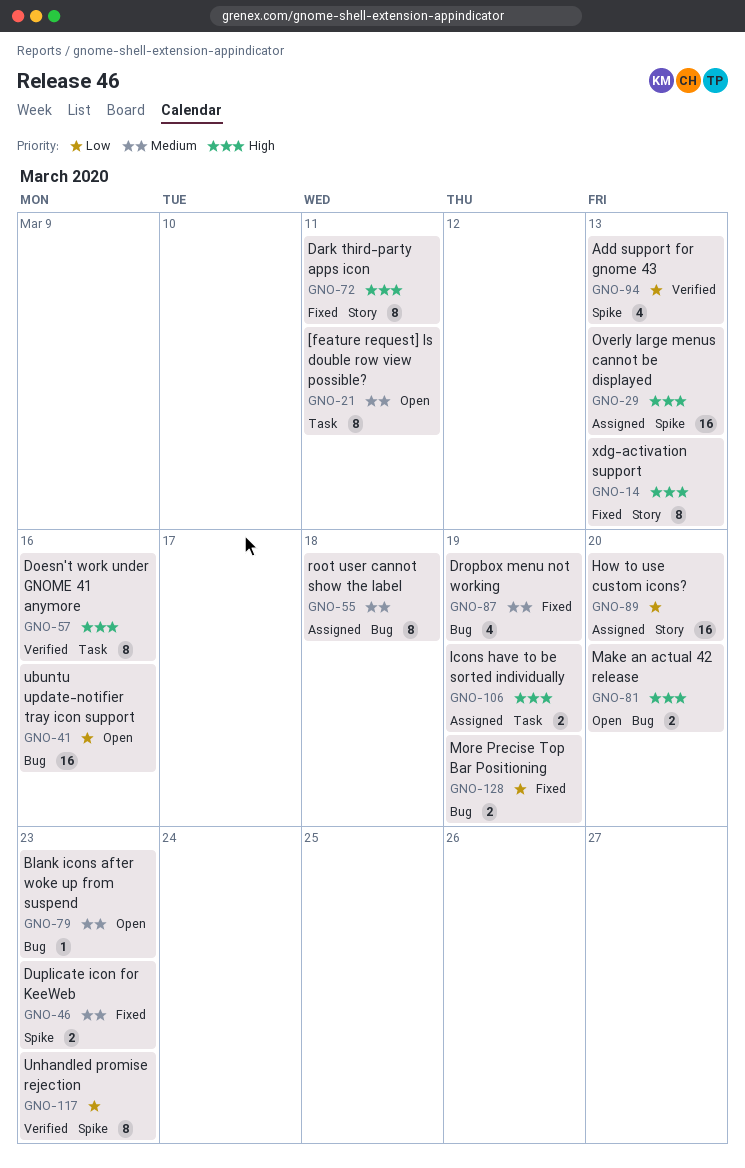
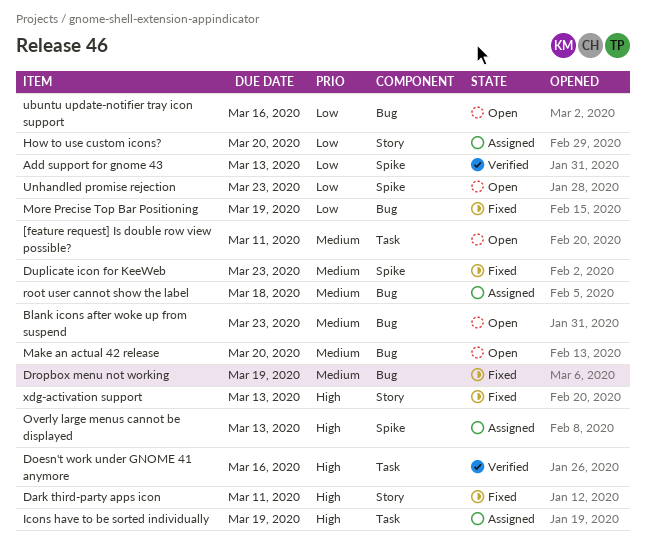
Make an actual 42 release, priority: High -> Medium
Unhandled promise rejection, status: Verified -> Open

